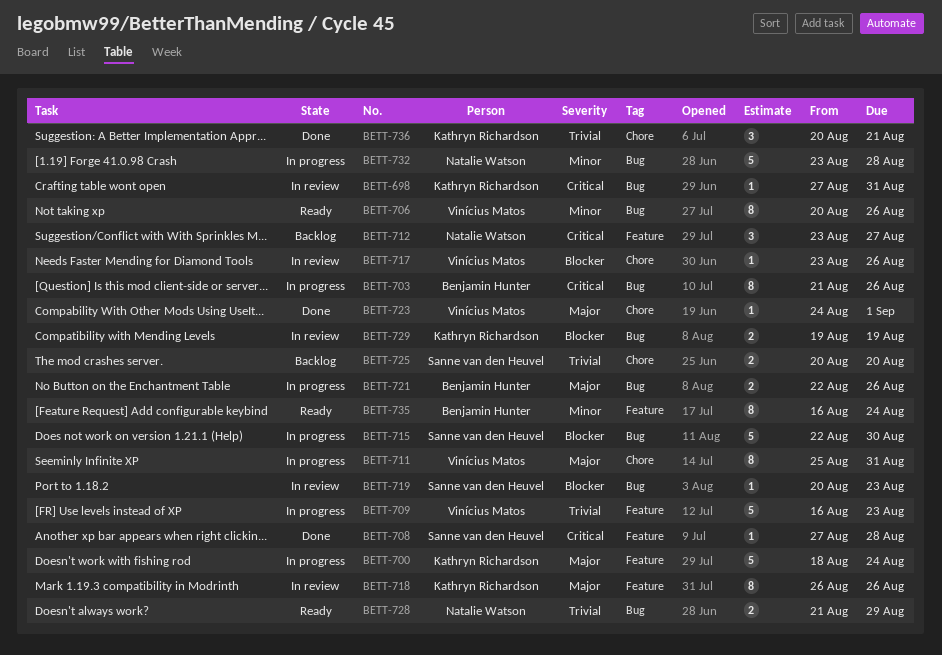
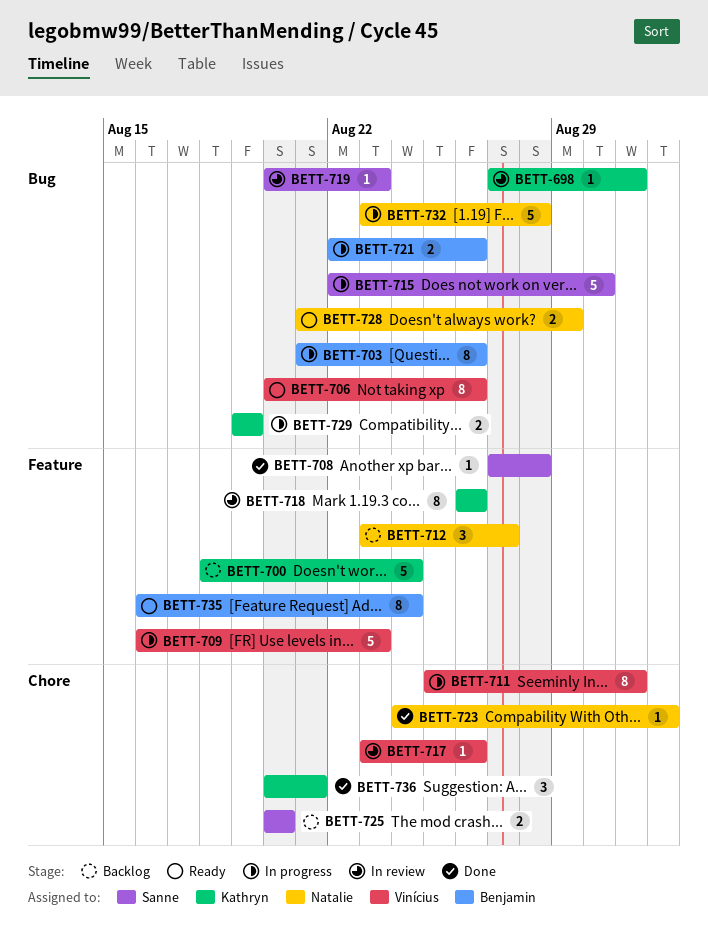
BETT-700, status: In progress -> Backlog
BETT-723, owner: Vinícius Matos -> Natalie Watson
BETT-729, status: In review -> In progress

